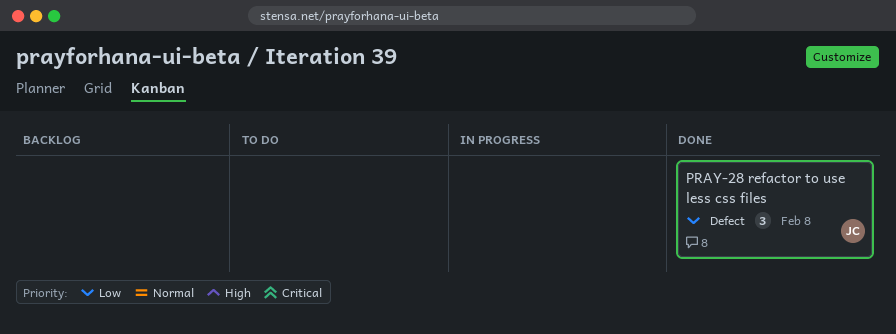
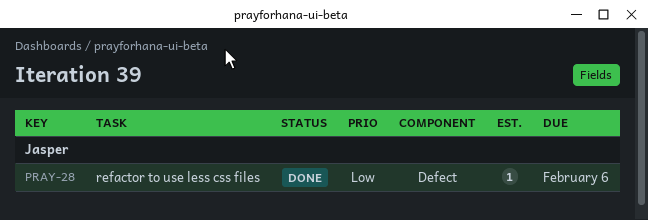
PRAY-28, estimate: 3 -> 1
PRAY-28, due: Feb 8 -> Feb 6

